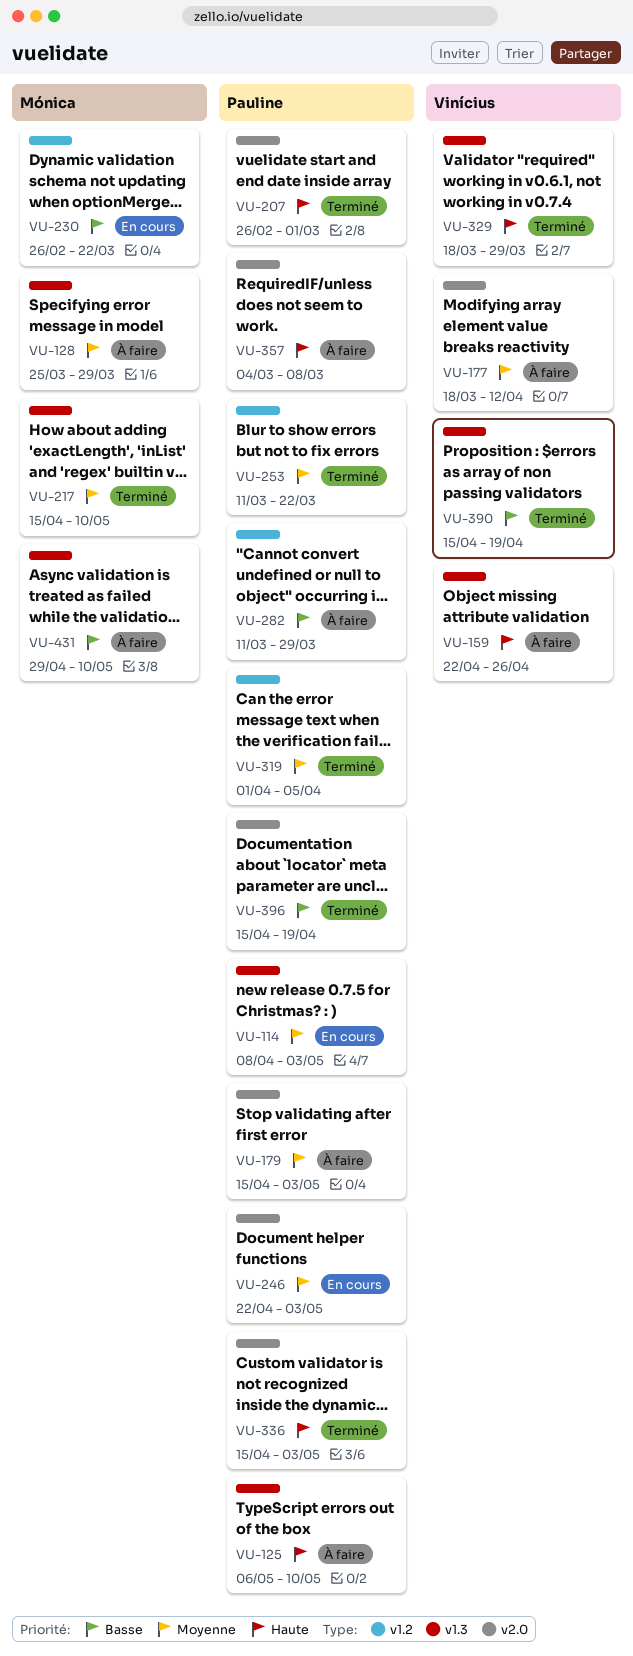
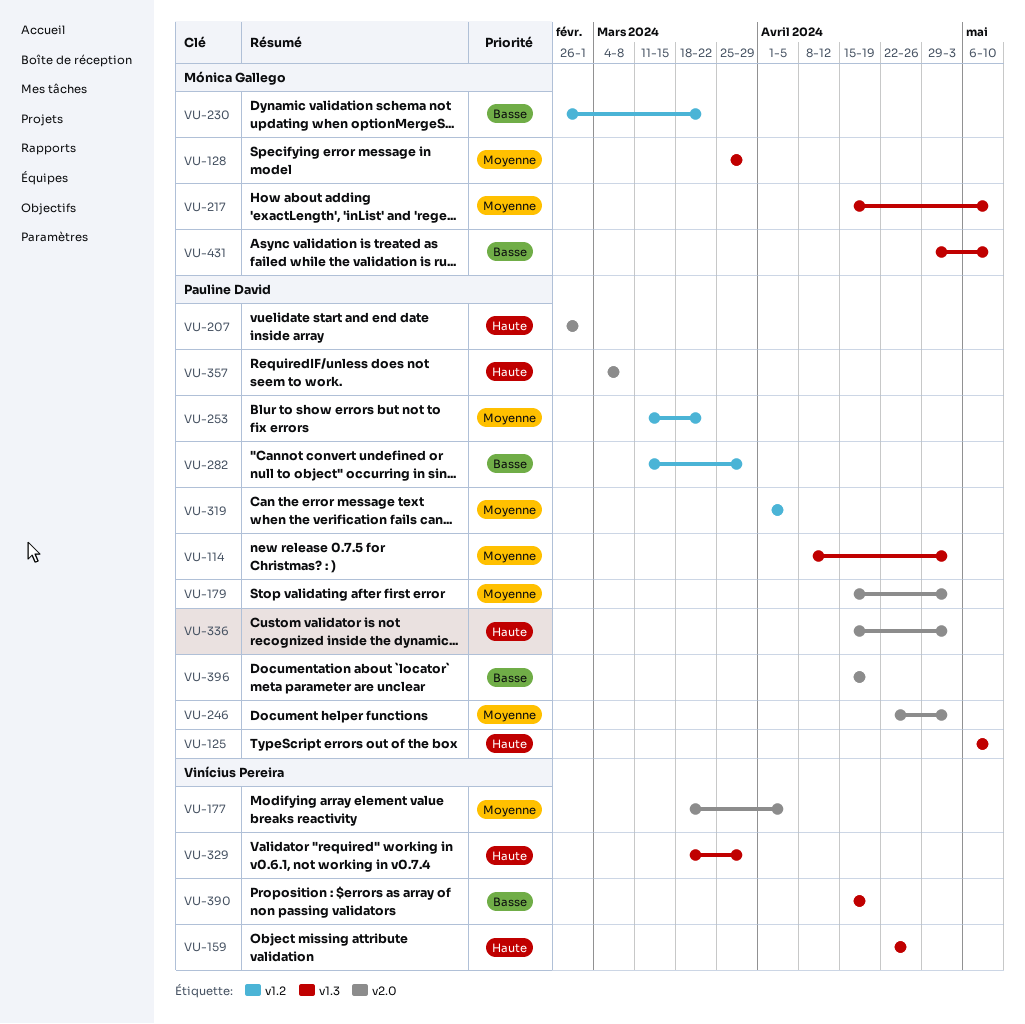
VU-177, due: Apr 12 -> Apr 5

